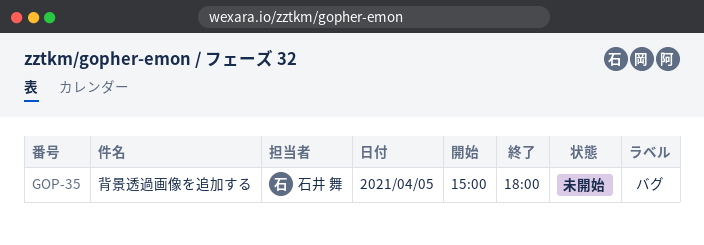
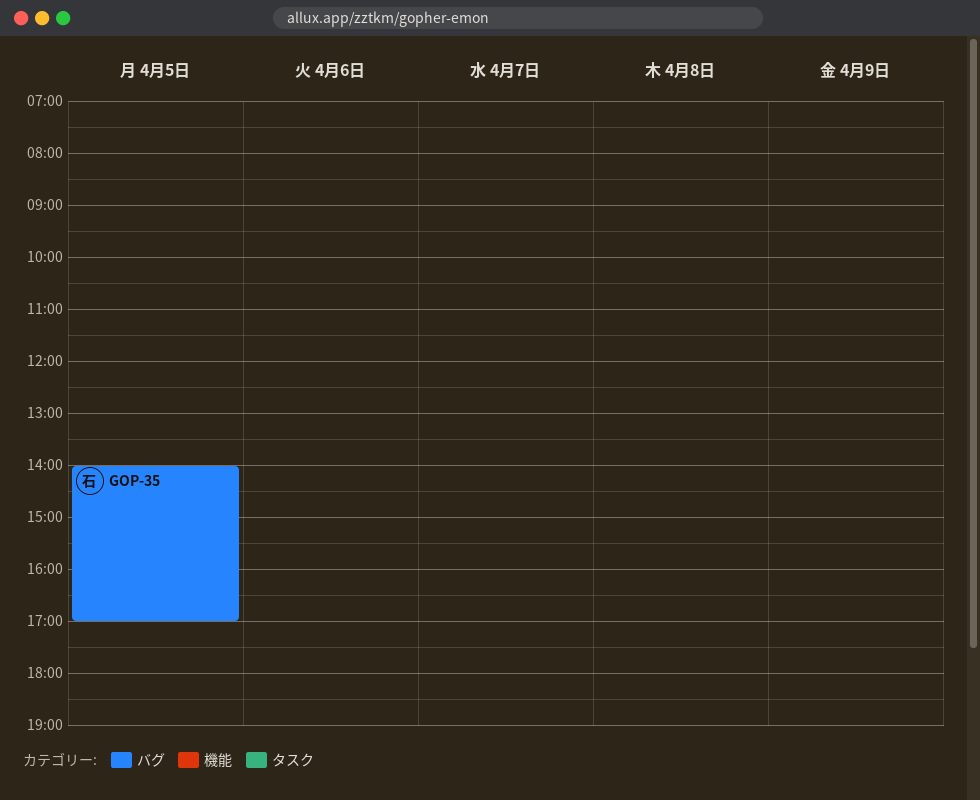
GOP-35, begins: 15:00 -> 14:00
GOP-35, ends: 18:00 -> 17:00

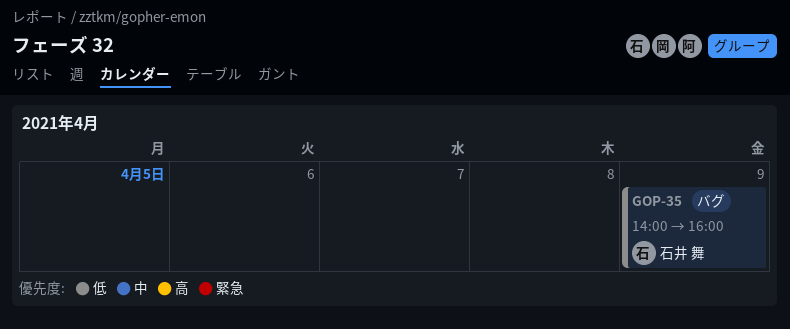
GOP-35, day: Apr 5 -> Apr 9
GOP-35, ends: 17:00 -> 16:00

